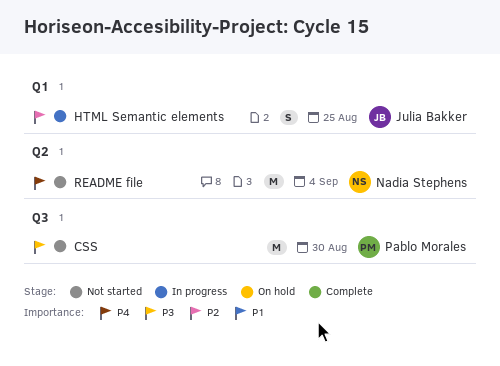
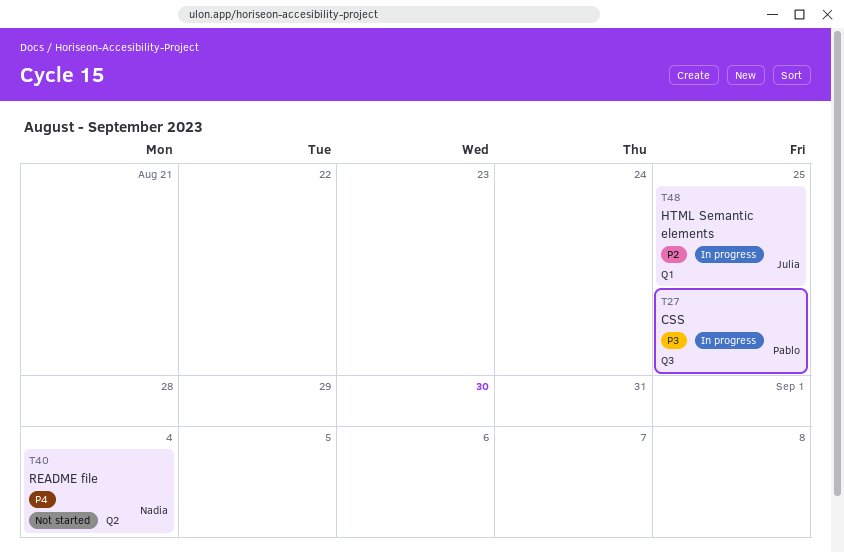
CSS, status: Not started -> In progress
CSS, due: Aug 30 -> Aug 25

